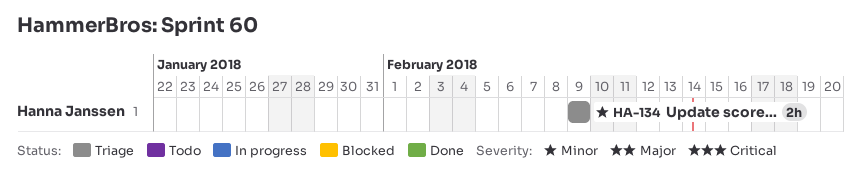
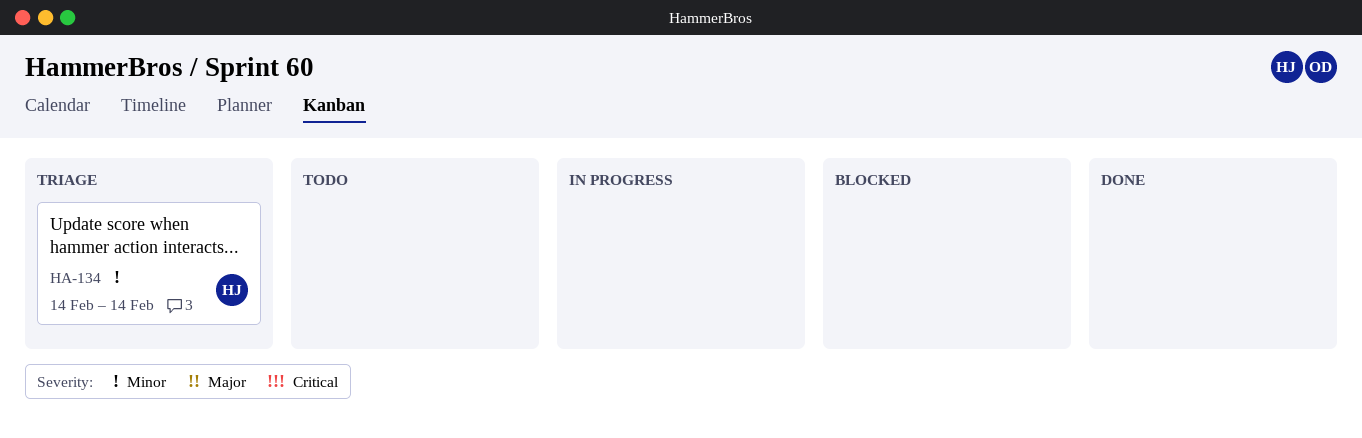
HA-134, start: Feb 9 -> Feb 14
HA-134, due: Feb 9 -> Feb 14

